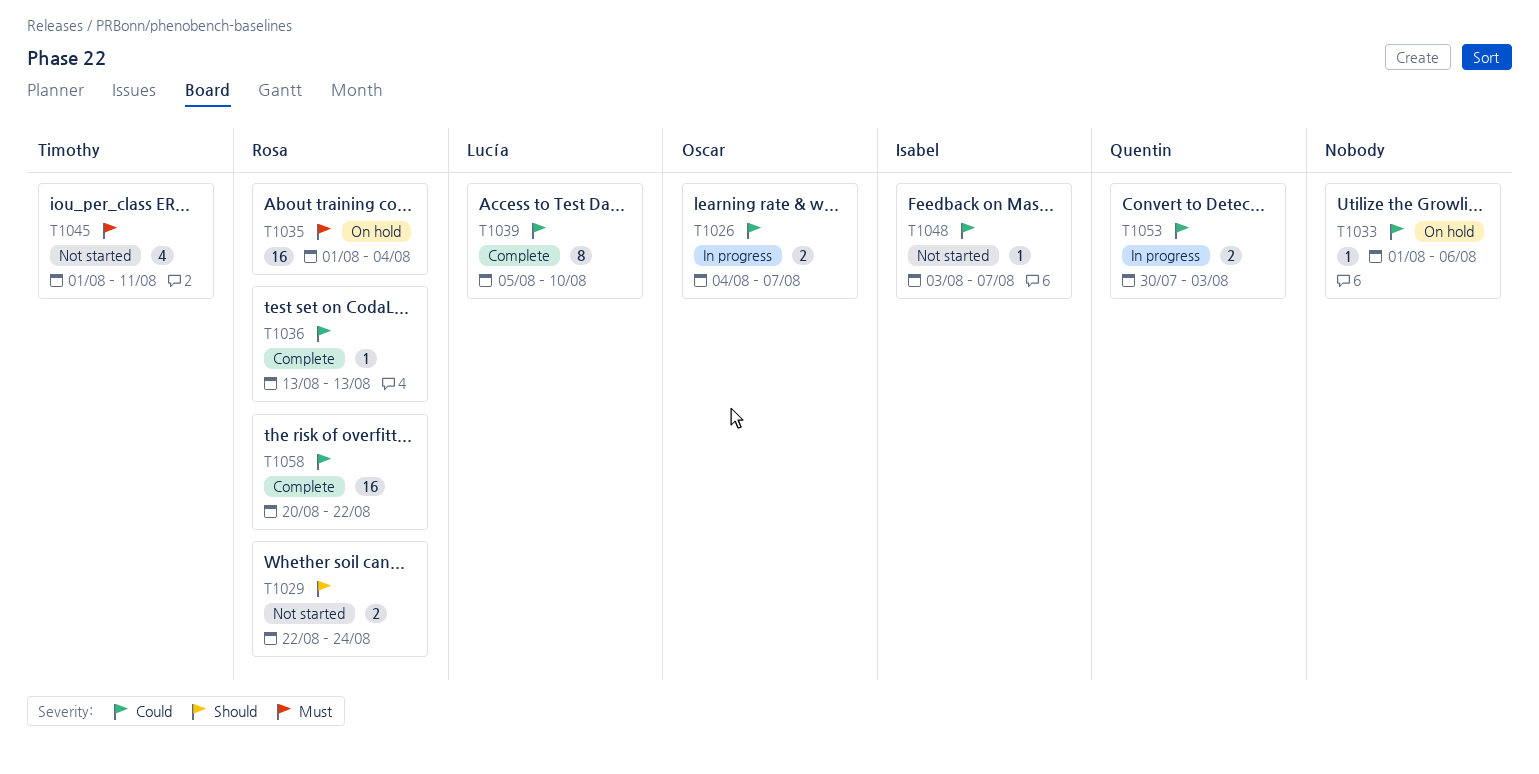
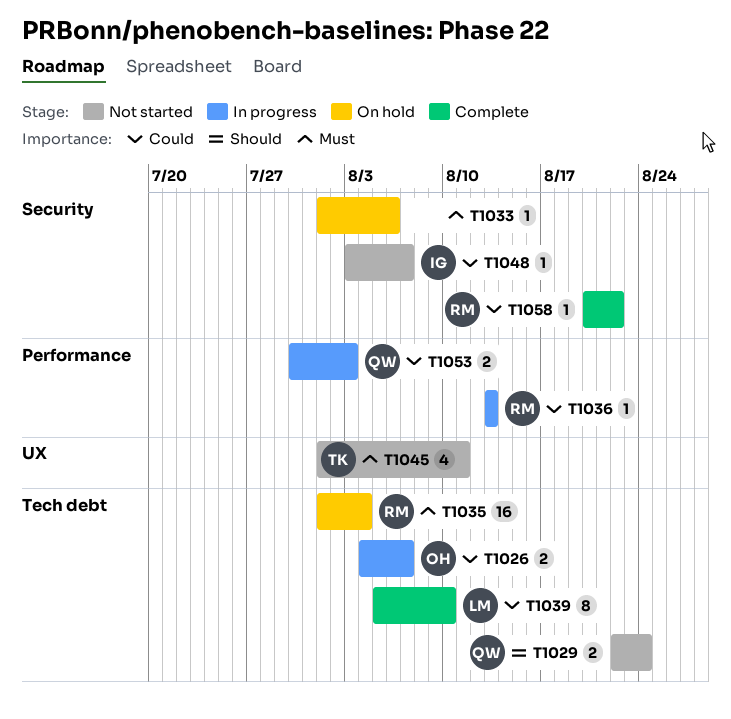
T1029, owner: Rosa -> Quentin
T1033, priority: Could -> Must
T1036, status: Complete -> In progress
T1058, estimate: 16 -> 1

